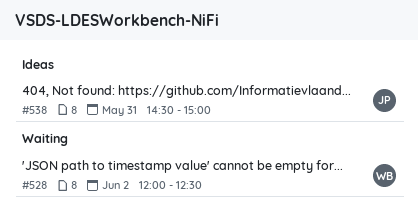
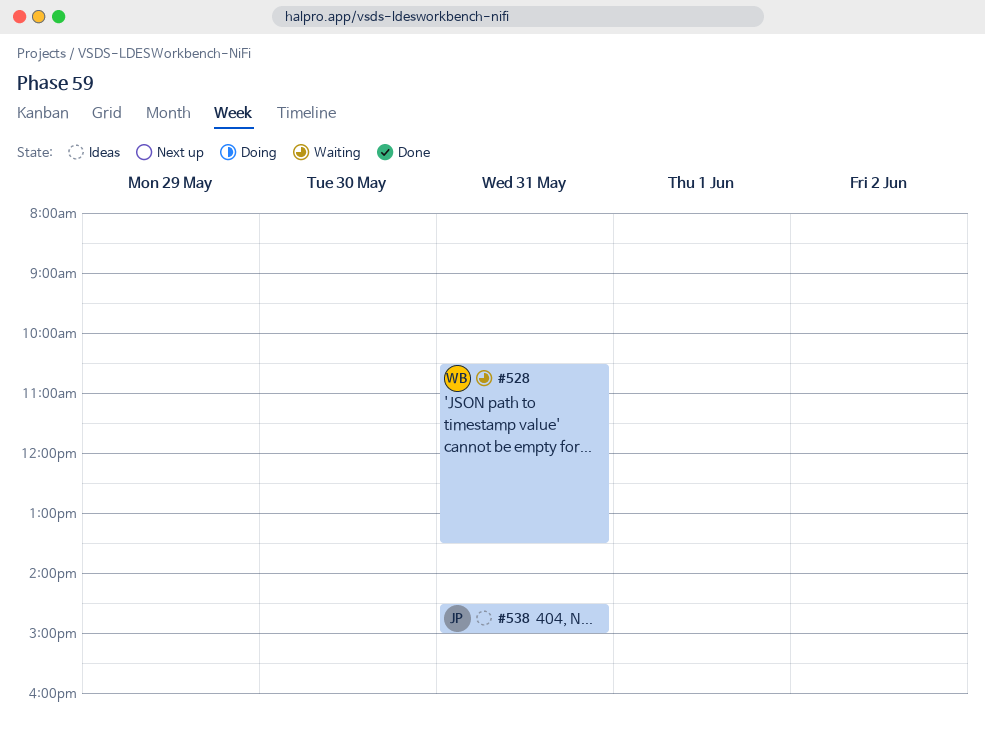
#528, day: Jun 2 -> May 31
#528, begins: 12:00 -> 10:30
#528, ends: 12:30 -> 13:30

